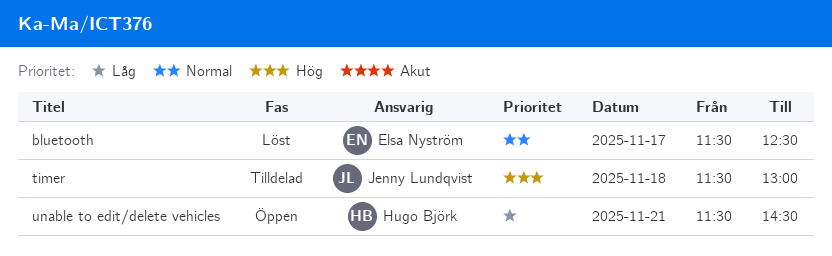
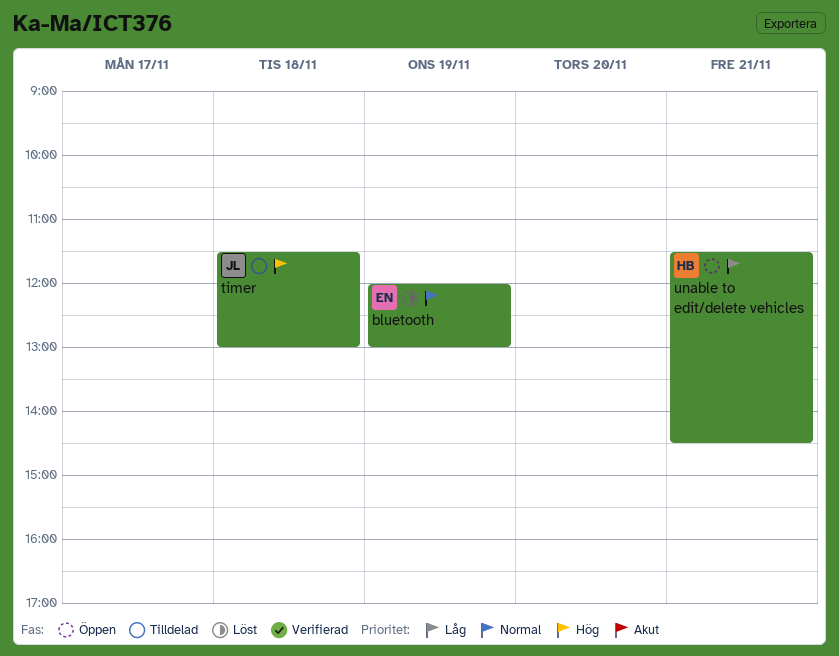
bluetooth, day: Nov 17 -> Nov 19
bluetooth, begins: 11:30 -> 12:00
bluetooth, ends: 12:30 -> 13:00

